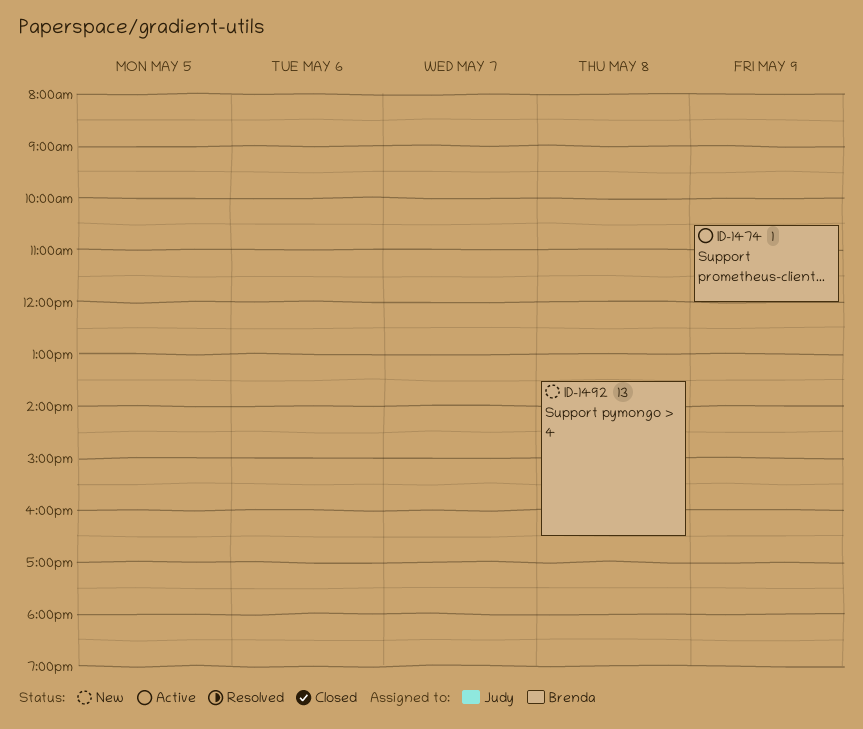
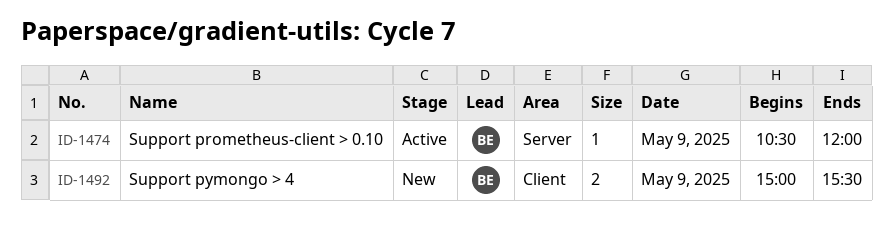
ID-1492, estimate: 13 -> 2
ID-1492, day: May 8 -> May 9
ID-1492, begins: 13:30 -> 15:00
ID-1492, ends: 16:30 -> 15:30

